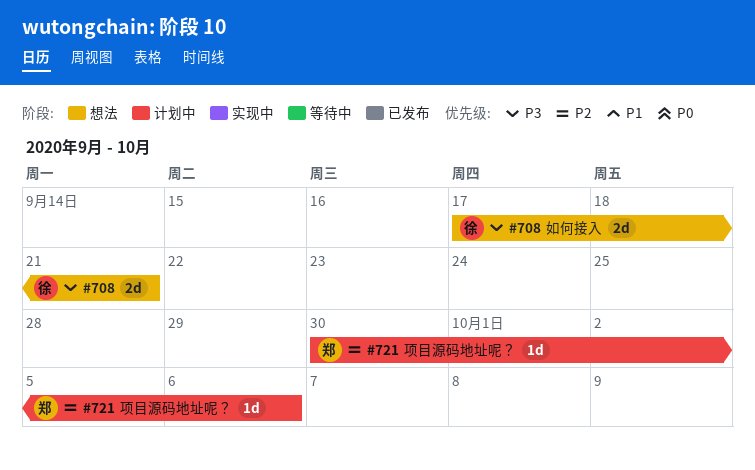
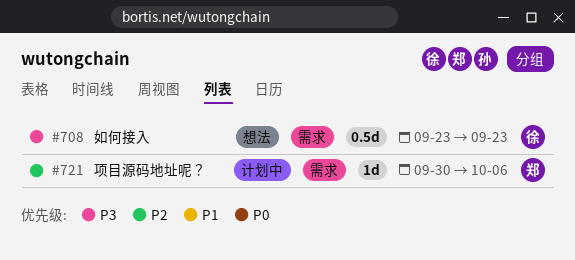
#708, estimate: 2d -> 0.5d
#708, start: Sep 17 -> Sep 23
#708, due: Sep 21 -> Sep 23

